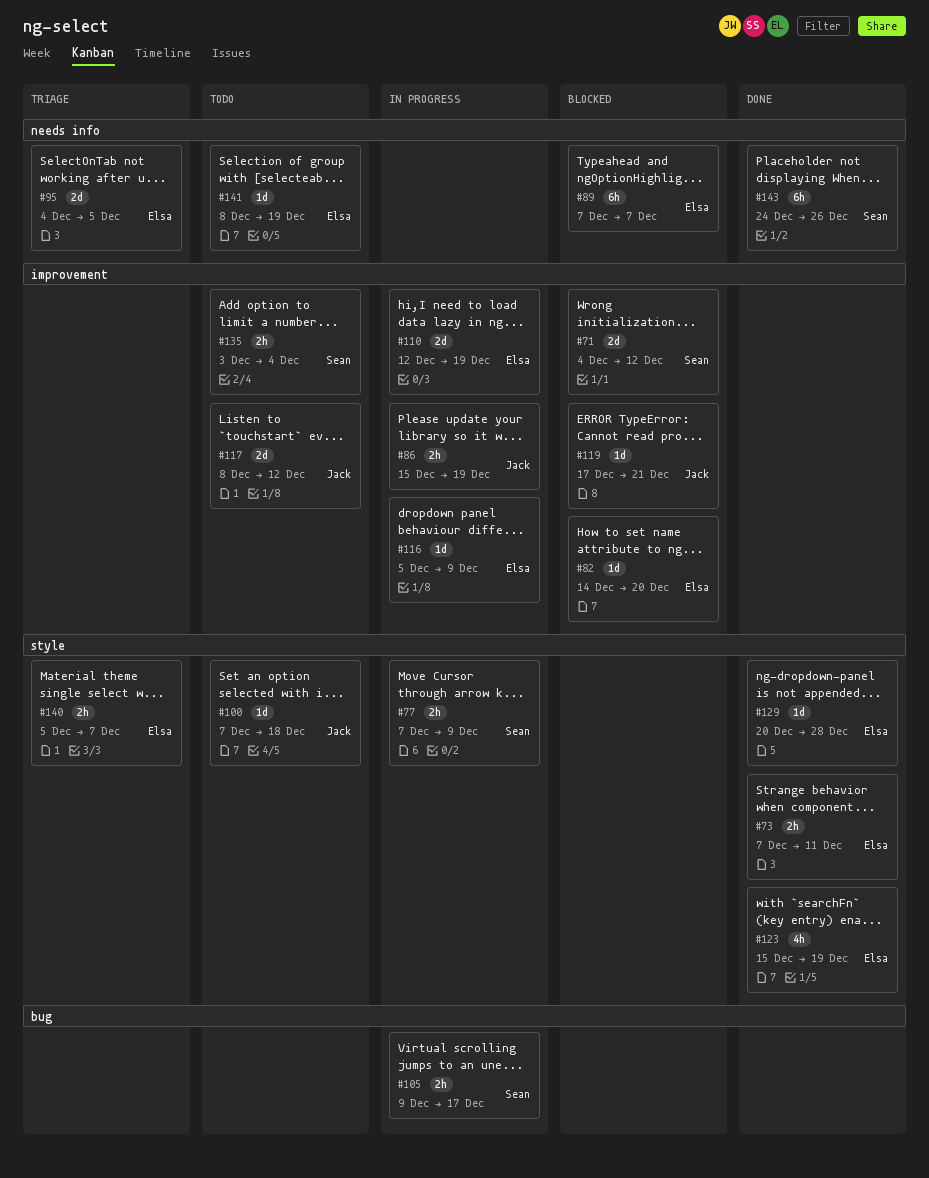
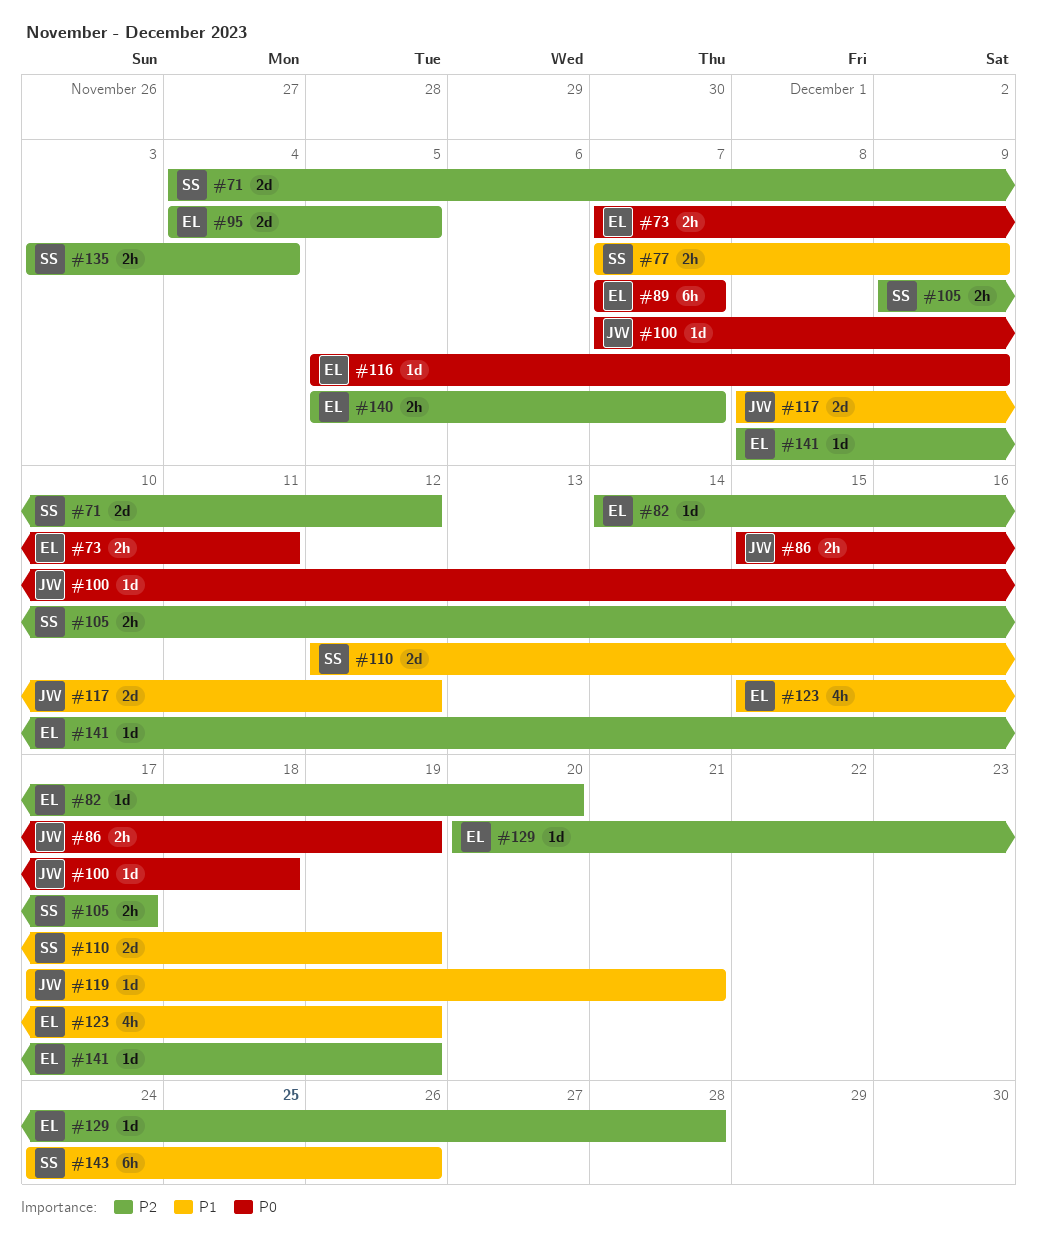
#110, owner: Elsa -> Sean

